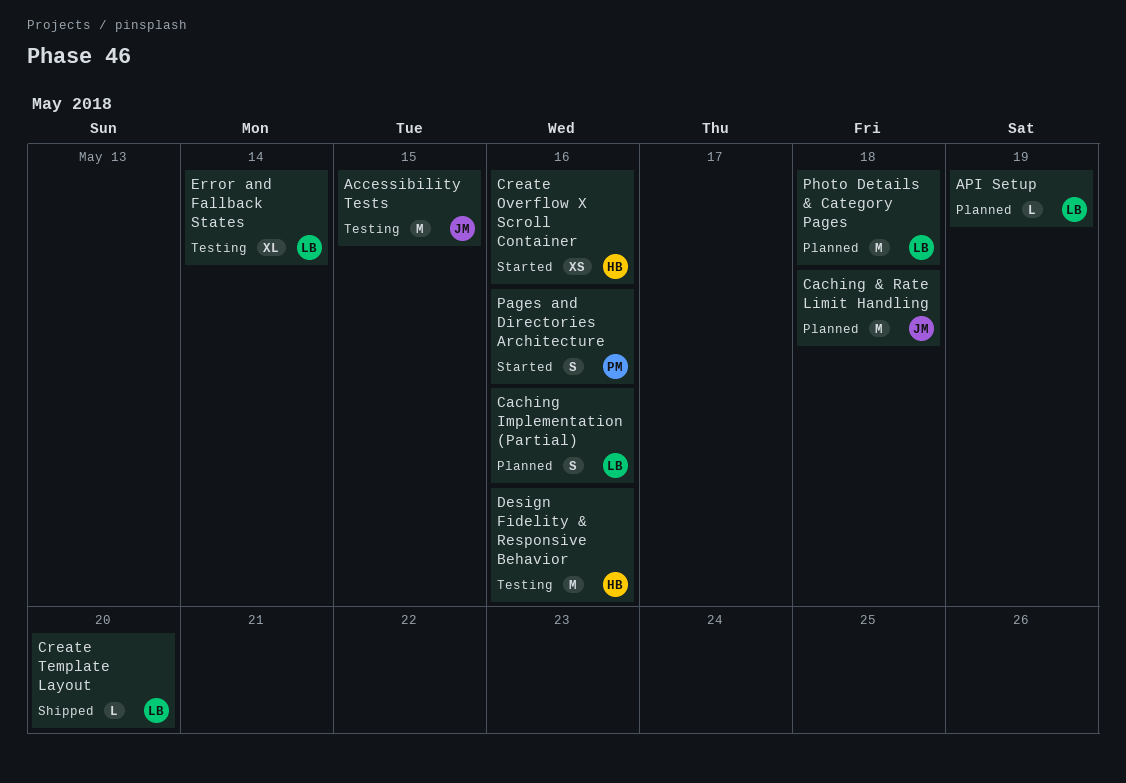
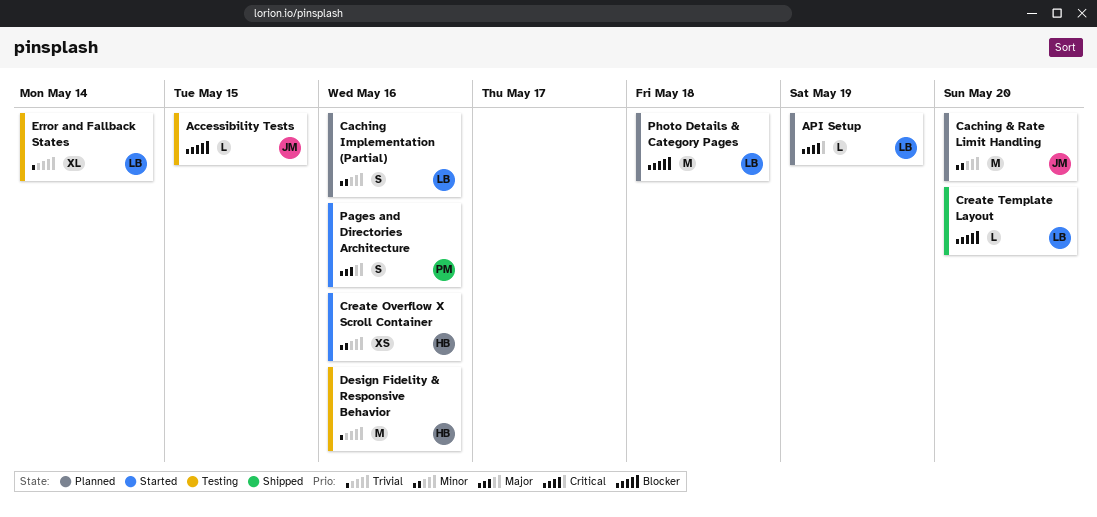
Accessibility Tests, estimate: M -> L
Caching & Rate Limit Handling, due: May 18 -> May 20

